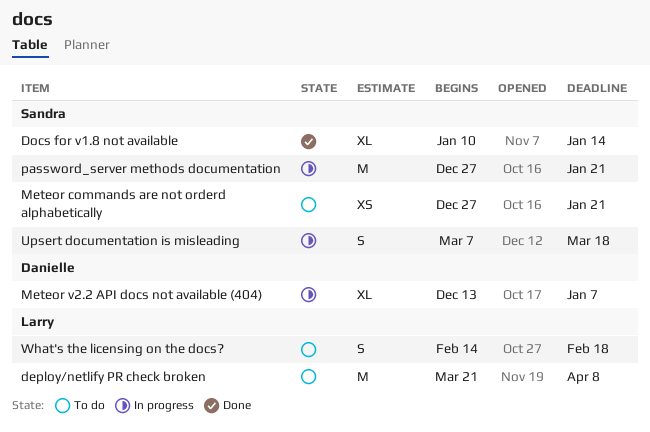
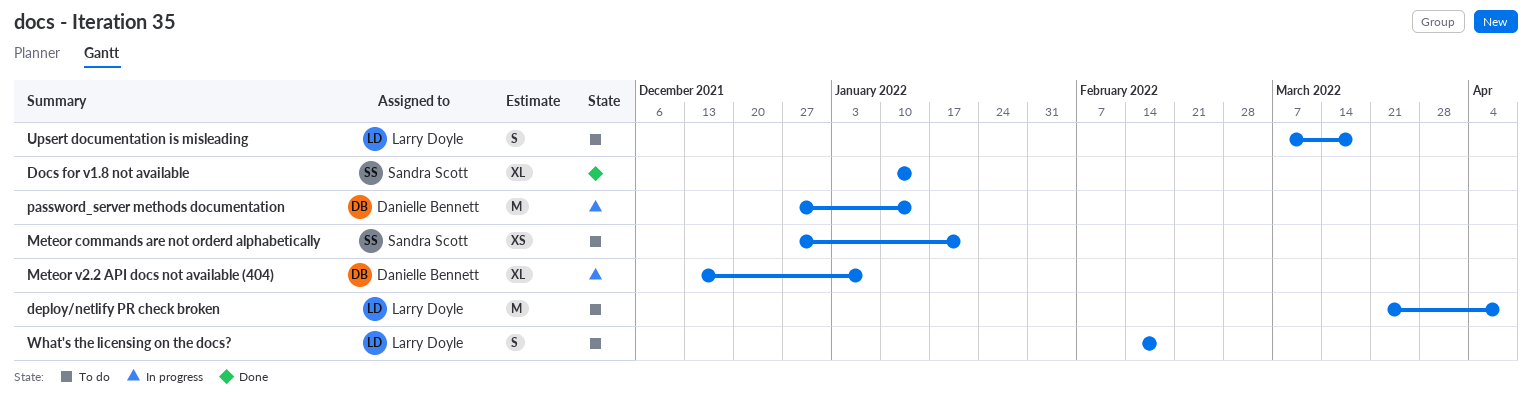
password_server methods documentation, owner: Sandra Scott -> Danielle Bennett
password_server methods documentation, due: Jan 21 -> Jan 14
Upsert documentation is misleading, status: In progress -> To do
Upsert documentation is misleading, owner: Sandra Scott -> Larry Doyle

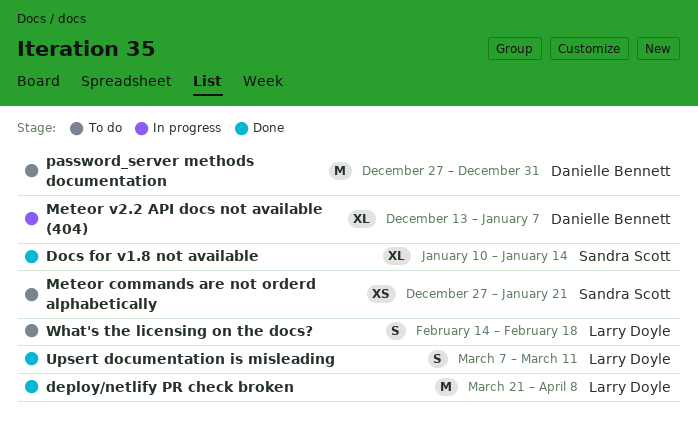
deploy/netlify PR check broken, status: To do -> Done
password_server methods documentation, status: In progress -> To do
password_server methods documentation, due: Jan 14 -> Dec 31
Upsert documentation is misleading, status: To do -> Done
Upsert documentation is misleading, due: Mar 18 -> Mar 11

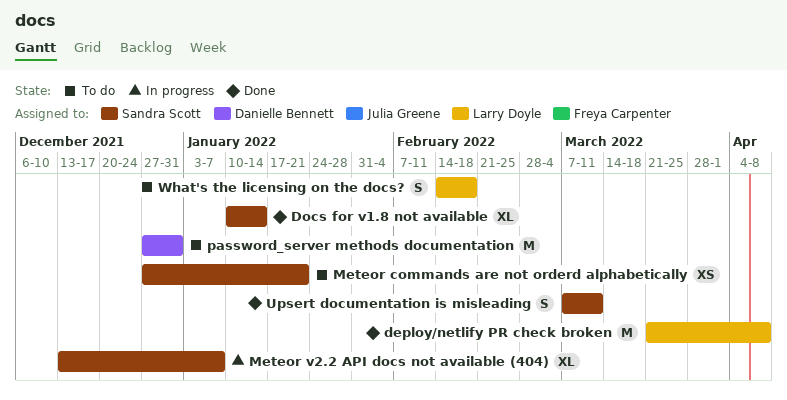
Meteor v2.2 API docs not available (404), owner: Danielle Bennett -> Sandra Scott
Upsert documentation is misleading, owner: Larry Doyle -> Sandra Scott

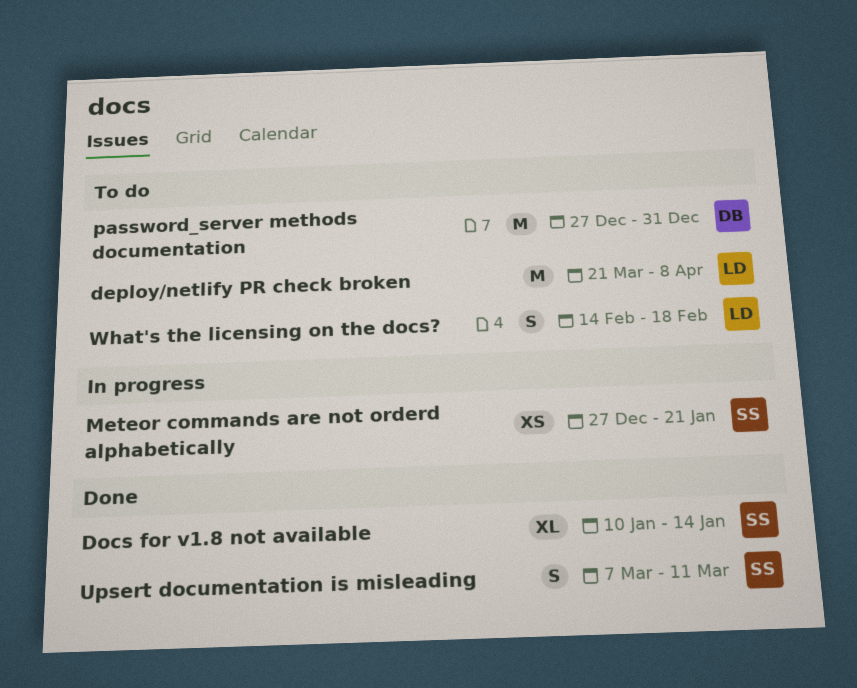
deploy/netlify PR check broken, status: Done -> To do
Meteor commands are not orderd alphabetically, status: To do -> In progress
Meteor v2.2 API docs not available (404): present -> none

